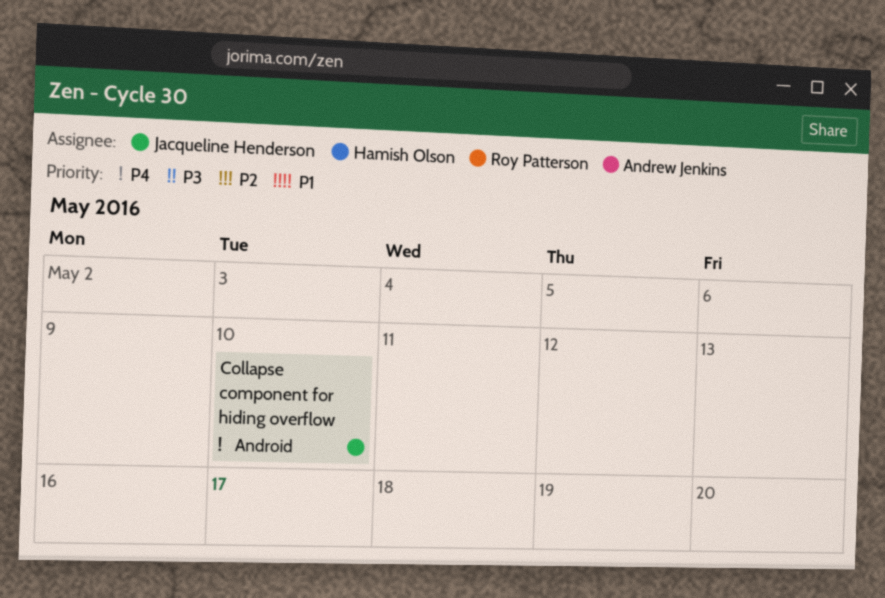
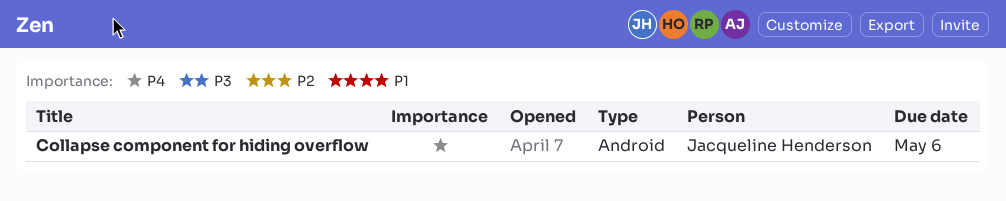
Collapse component for hiding overflow, due: May 10 -> May 6

